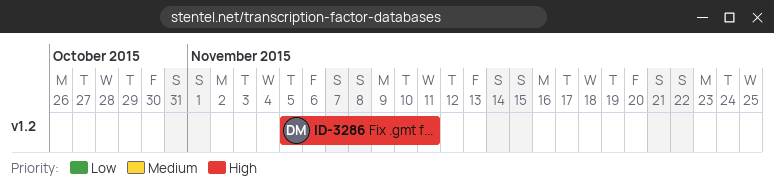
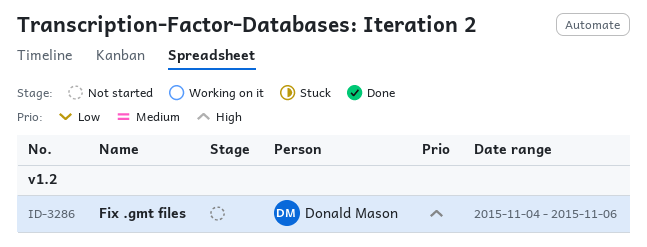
ID-3286, start: Nov 5 -> Nov 4
ID-3286, due: Nov 11 -> Nov 6

